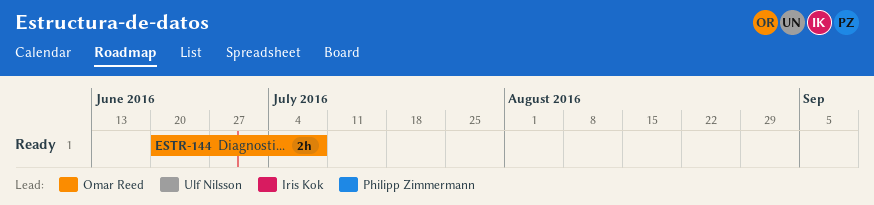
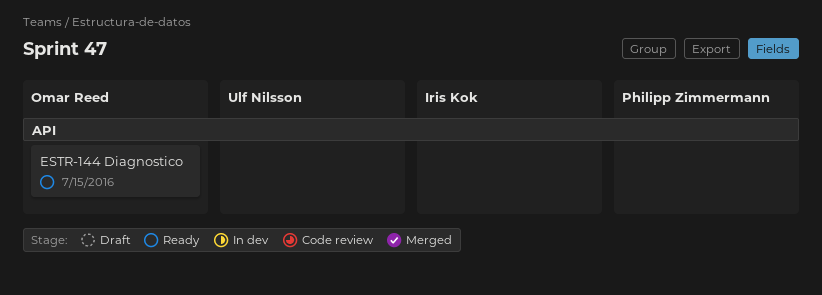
ESTR-144, due: Jul 8 -> Jul 15

